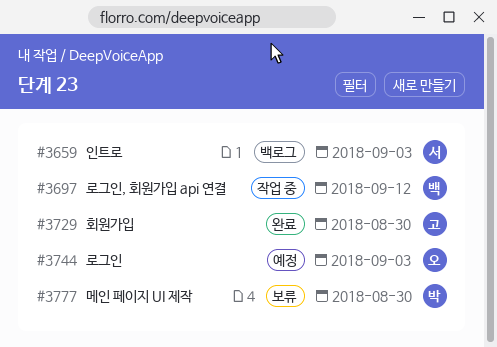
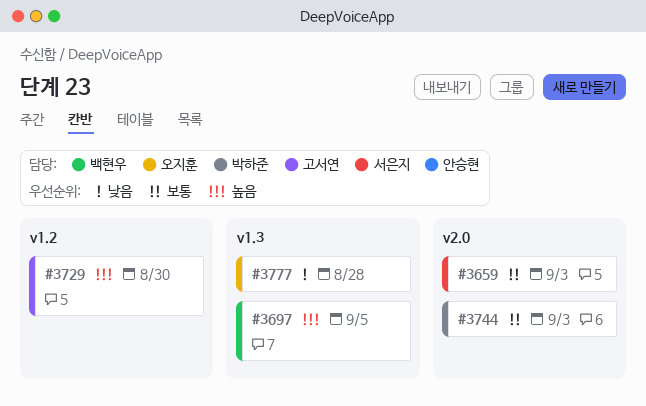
#3697, due: Sep 12 -> Sep 5
#3744, owner: 오지훈 -> 박하준
#3777, owner: 박하준 -> 오지훈
#3777, due: Aug 30 -> Aug 28

